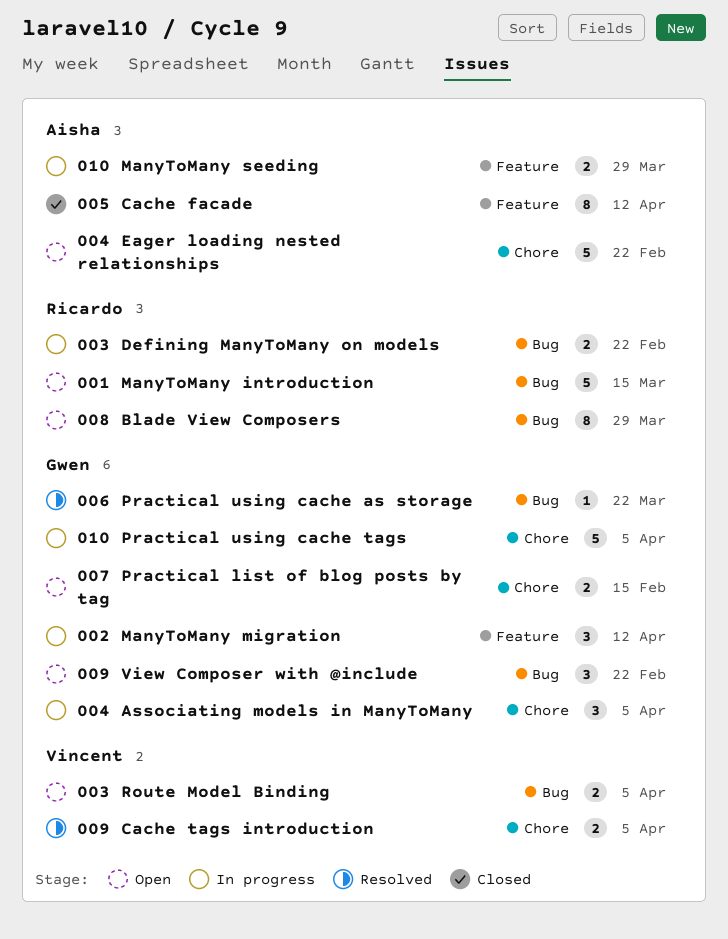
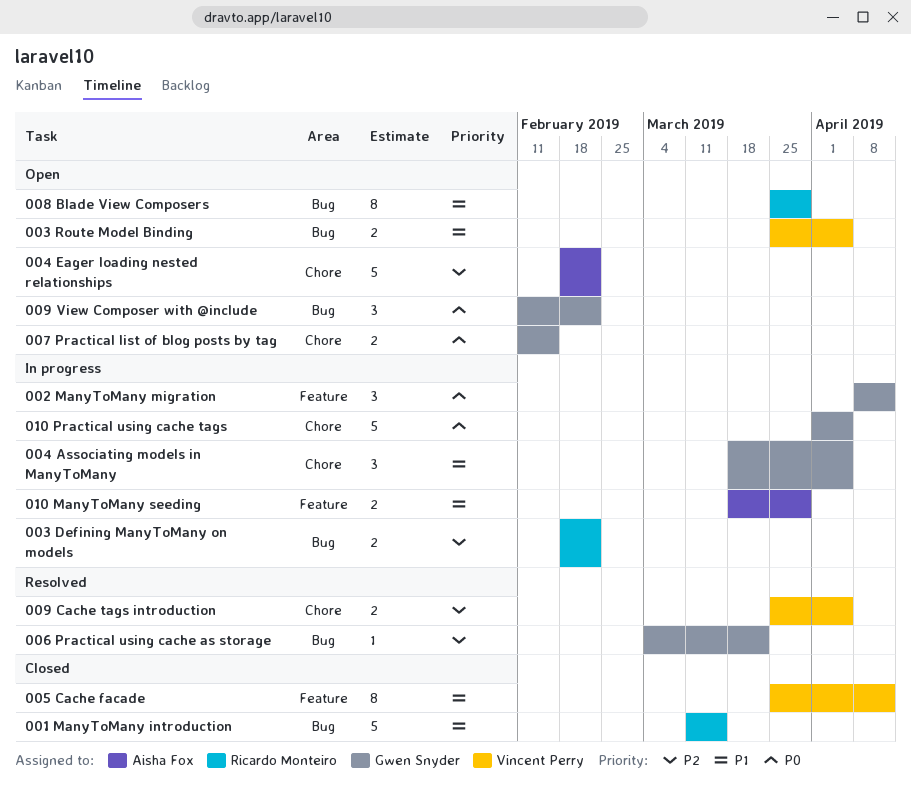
001 ManyToMany introduction, status: Open -> Closed
005 Cache facade, owner: Aisha Fox -> Vincent Perry

